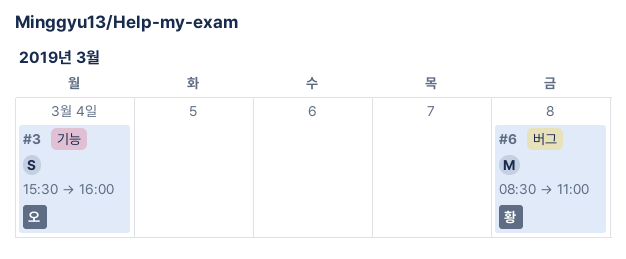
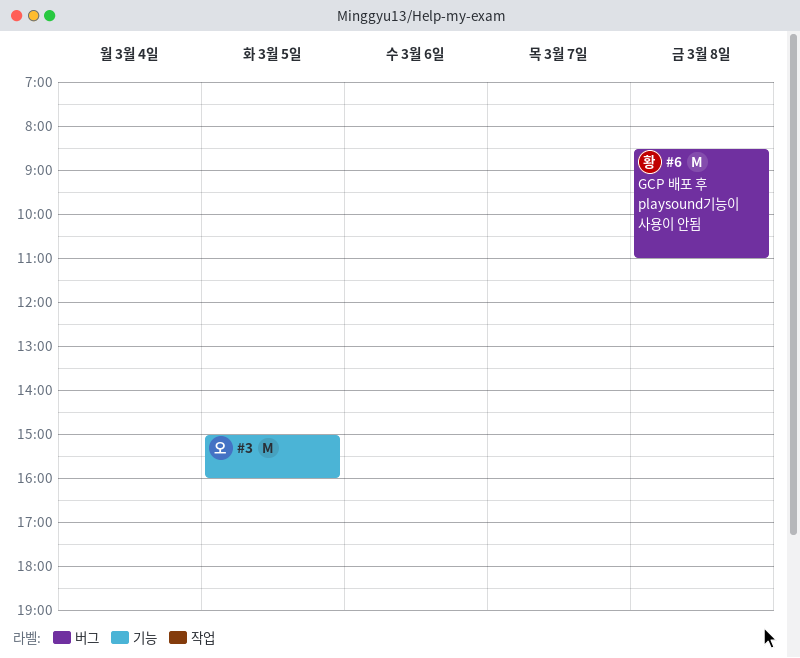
#3, estimate: S -> M
#3, day: Mar 4 -> Mar 5
#3, begins: 15:30 -> 15:00

